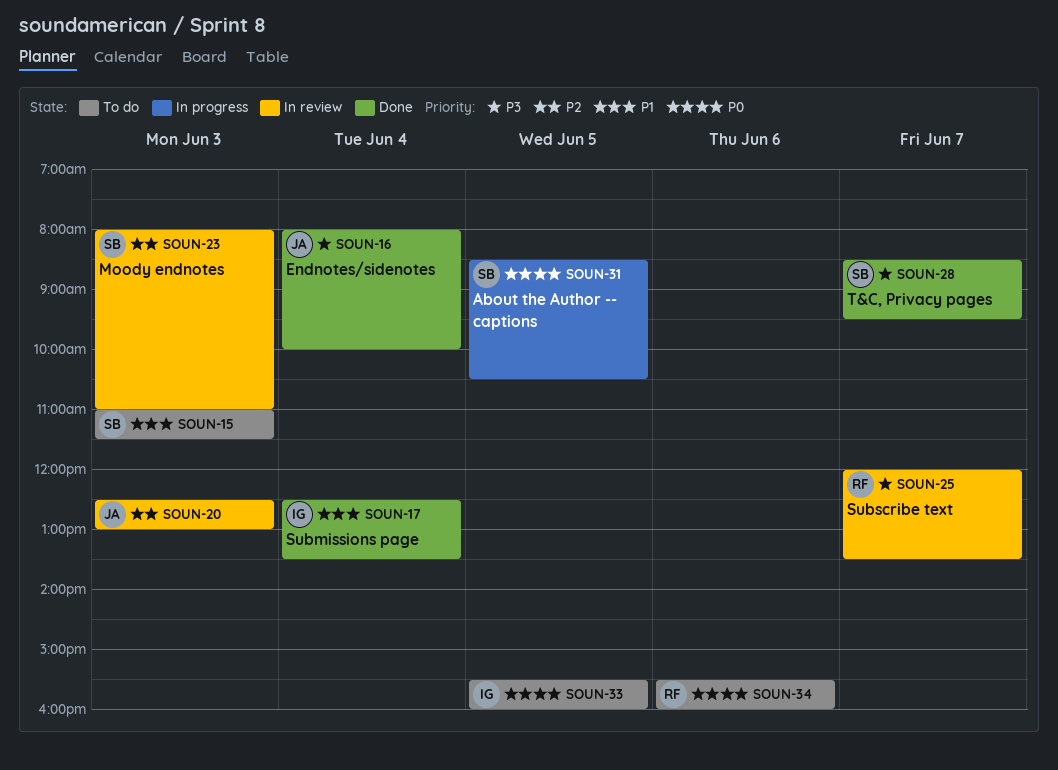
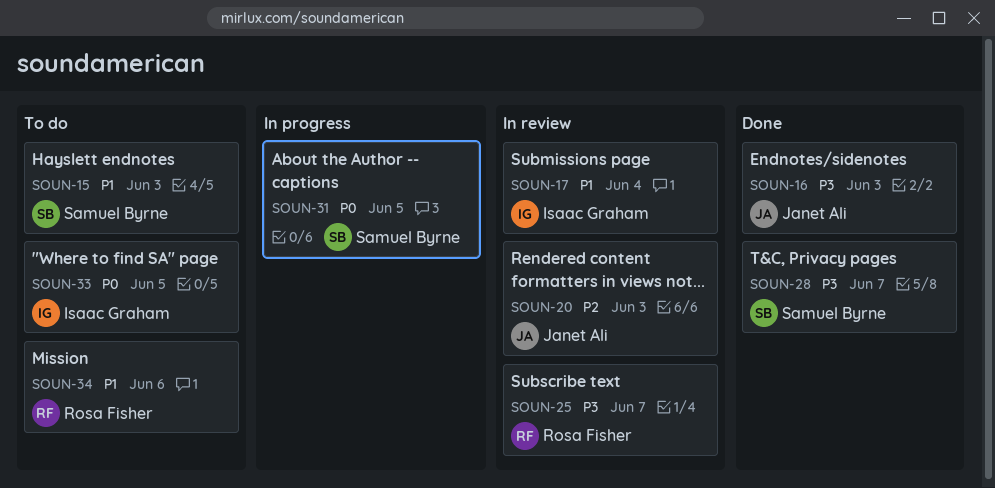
SOUN-16, day: Jun 4 -> Jun 3
SOUN-17, status: Done -> In review
SOUN-23: present -> none
SOUN-34, priority: P0 -> P1

